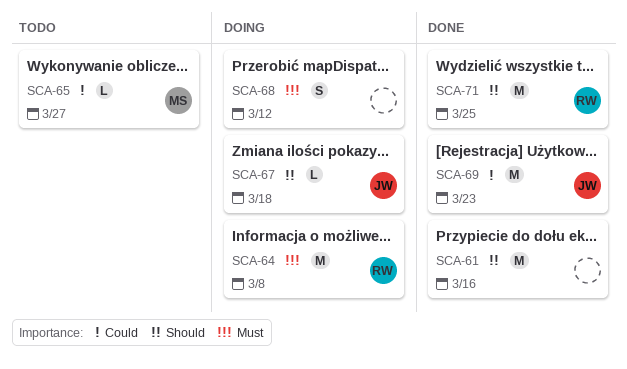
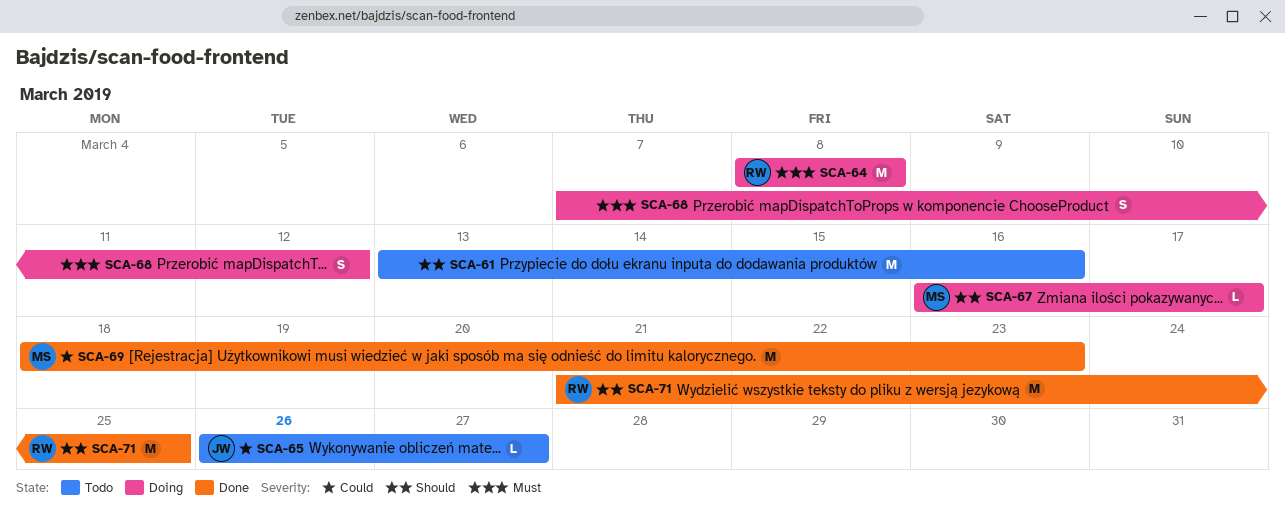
SCA-61, status: Done -> Todo
SCA-65, owner: MS -> JW
SCA-67, owner: JW -> MS
SCA-67, due: Mar 18 -> Mar 17
SCA-69, owner: JW -> MS

